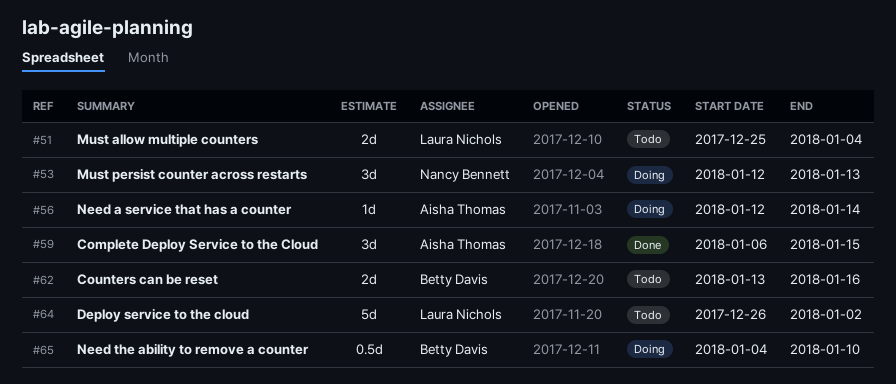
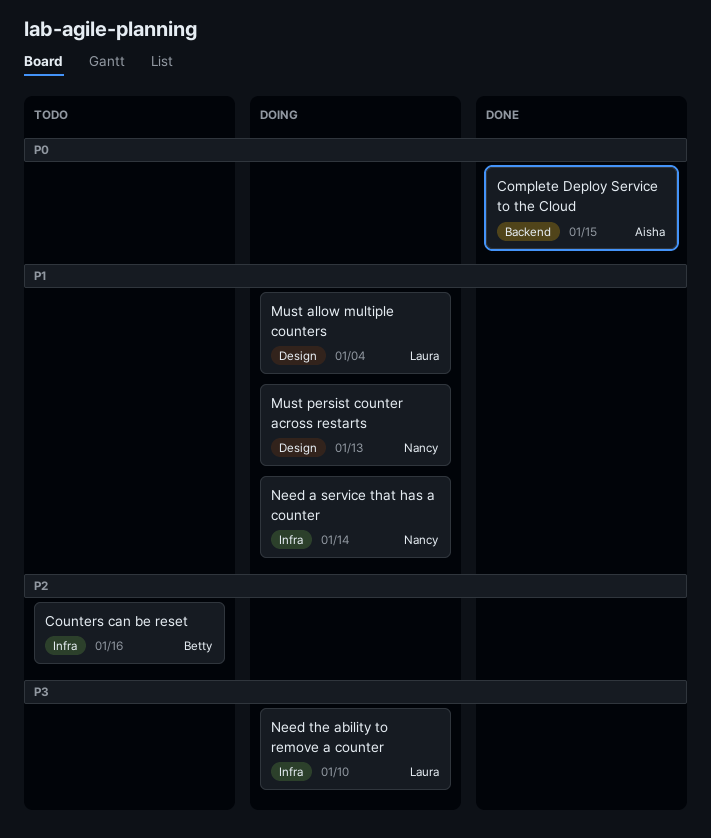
Deploy service to the cloud: present -> none
Must allow multiple counters, status: Todo -> Doing
Need a service that has a counter, owner: Aisha Thomas -> Nancy Bennett
Need the ability to remove a counter, owner: Betty Davis -> Laura Nichols

